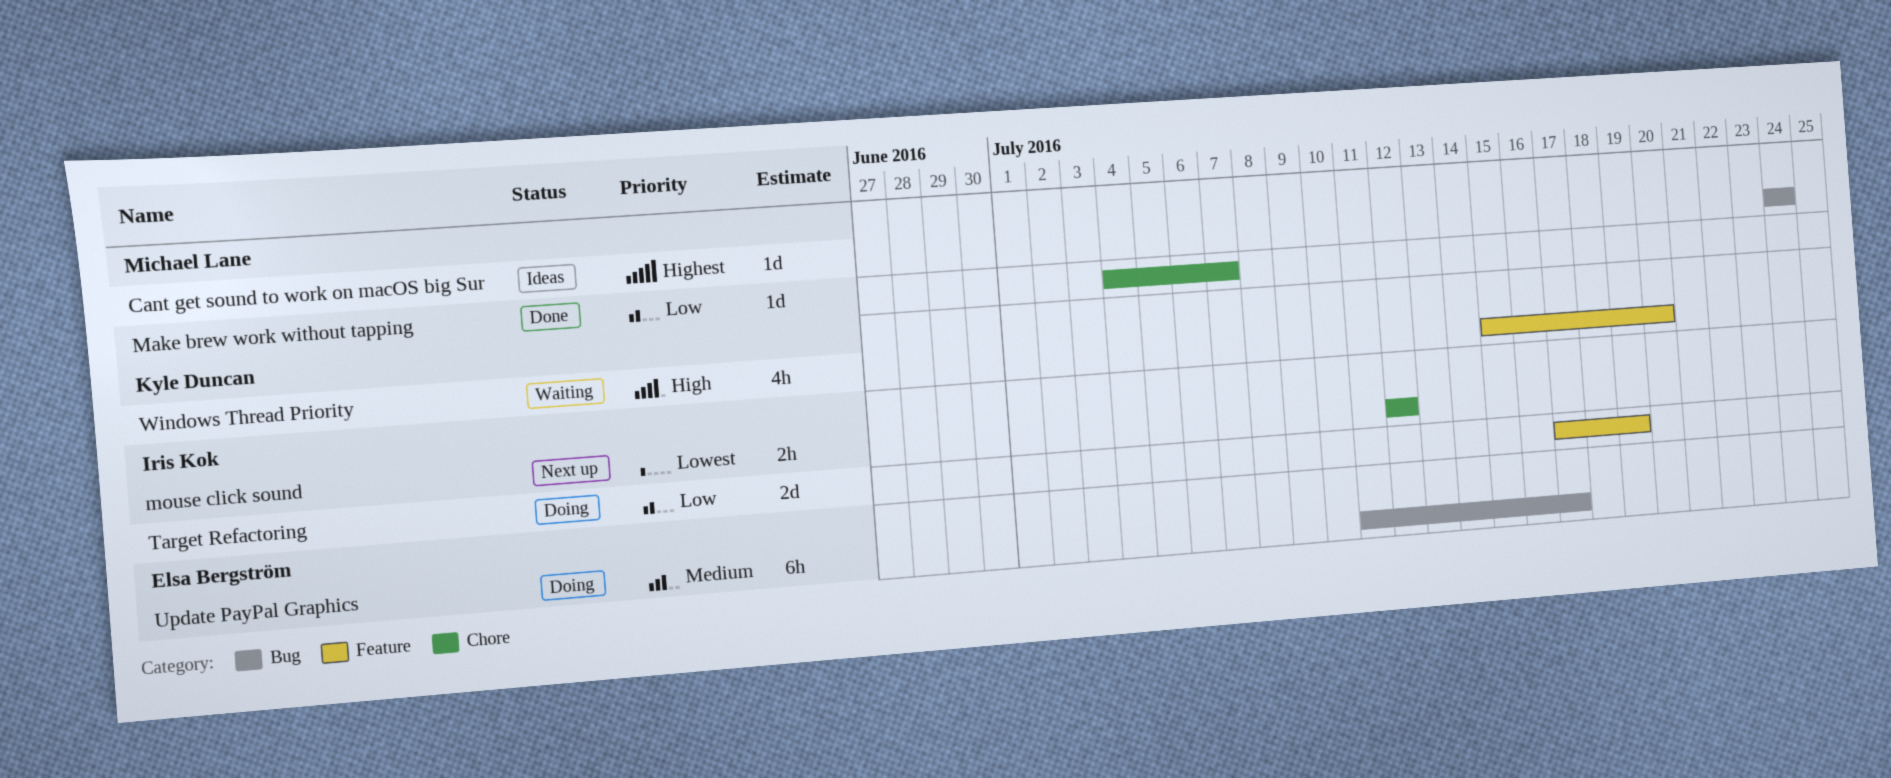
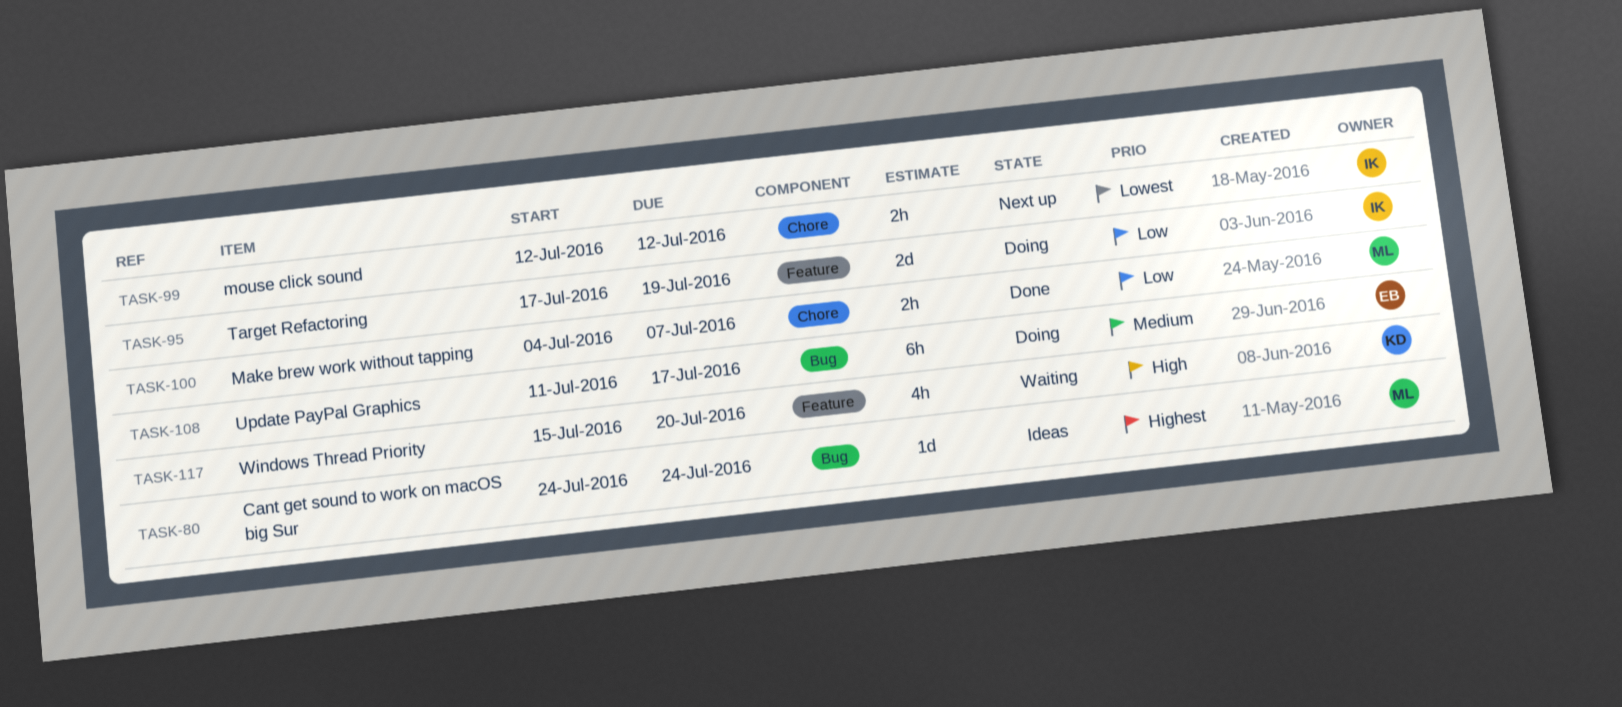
Make brew work without tapping, estimate: 1d -> 2h

